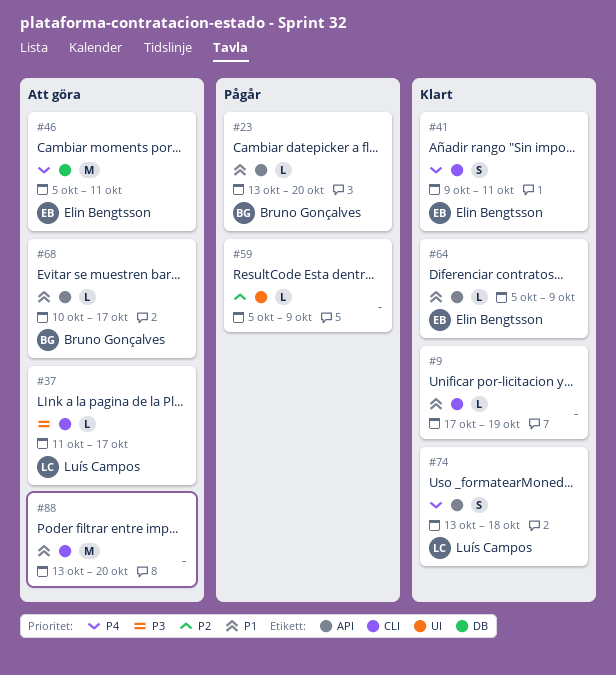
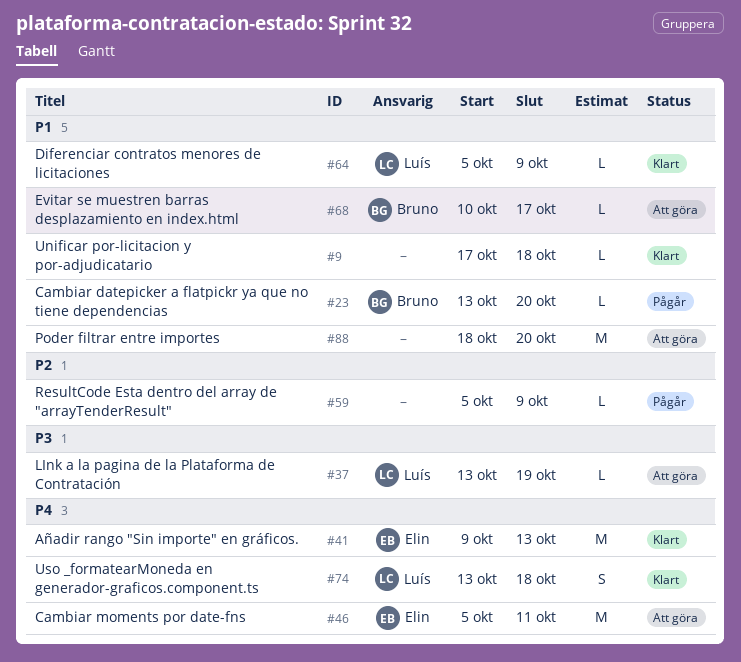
#9, due: Oct 19 -> Oct 18
#37, start: Oct 11 -> Oct 13
#37, due: Oct 17 -> Oct 19
#41, estimate: S -> M
#41, due: Oct 11 -> Oct 13
#64, owner: Elin Bengtsson -> Luís Campos
#88, start: Oct 13 -> Oct 18

